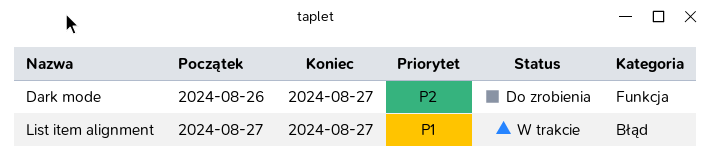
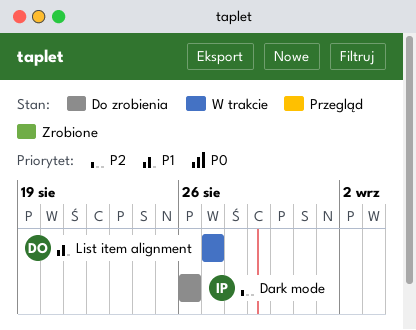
Dark mode, due: Aug 27 -> Aug 26

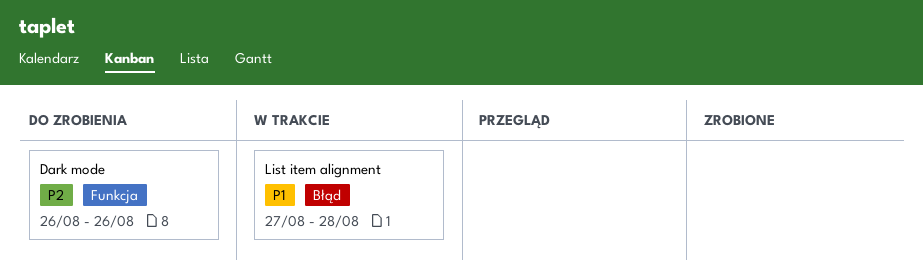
List item alignment, due: Aug 27 -> Aug 28

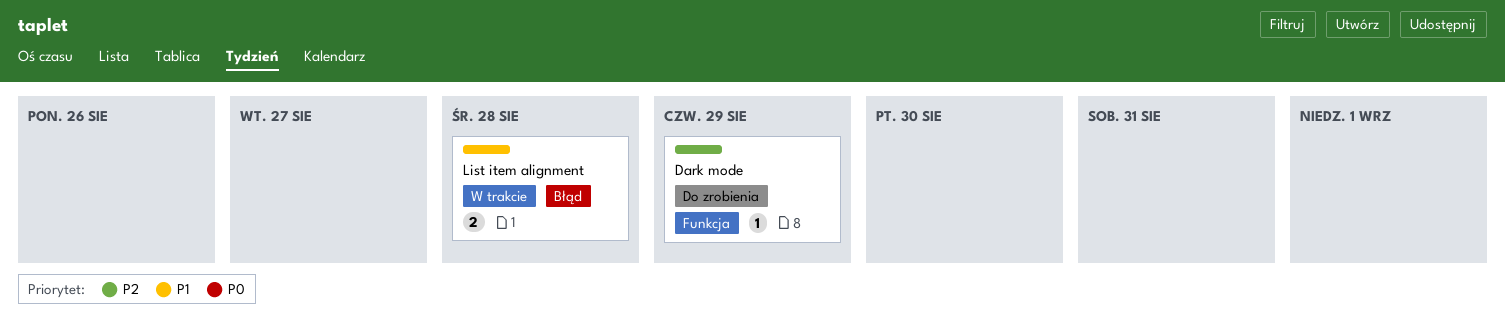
Dark mode, due: Aug 26 -> Aug 29

